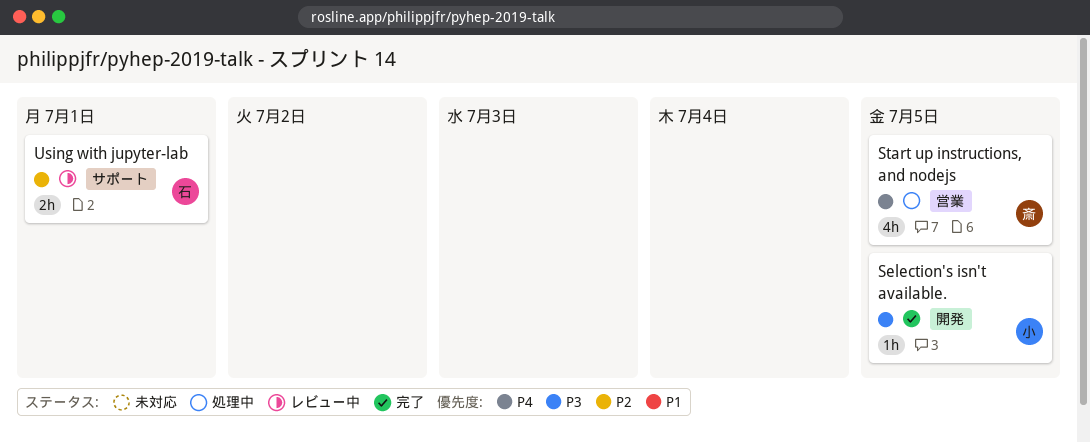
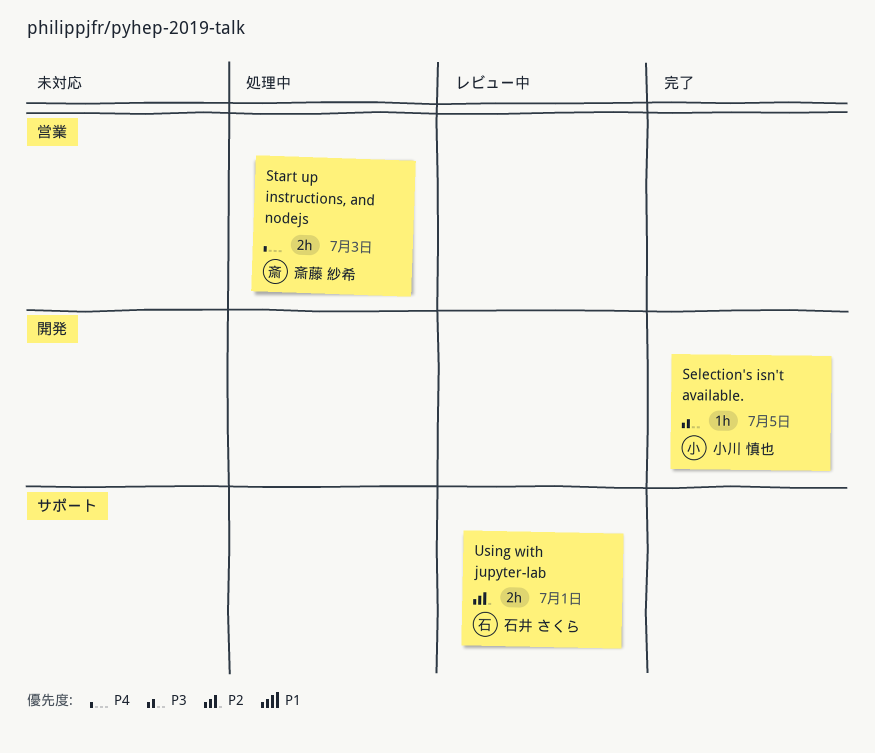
Start up instructions, and nodejs, estimate: 4h -> 2h
Start up instructions, and nodejs, due: Jul 5 -> Jul 3

